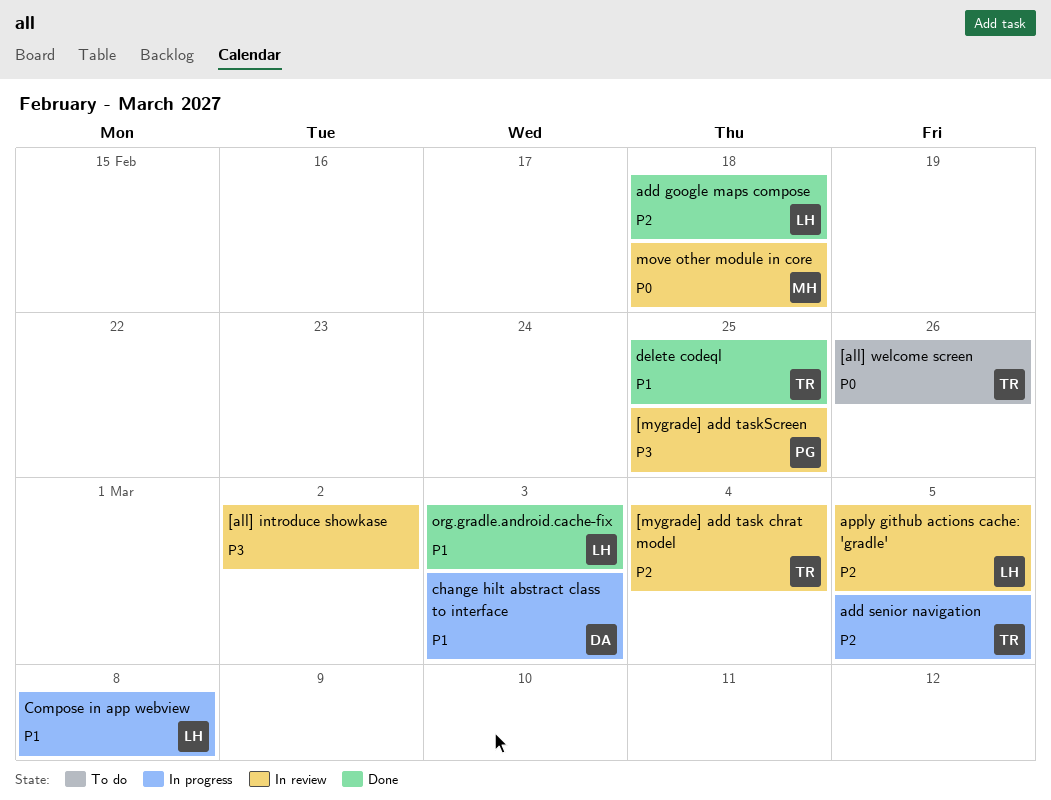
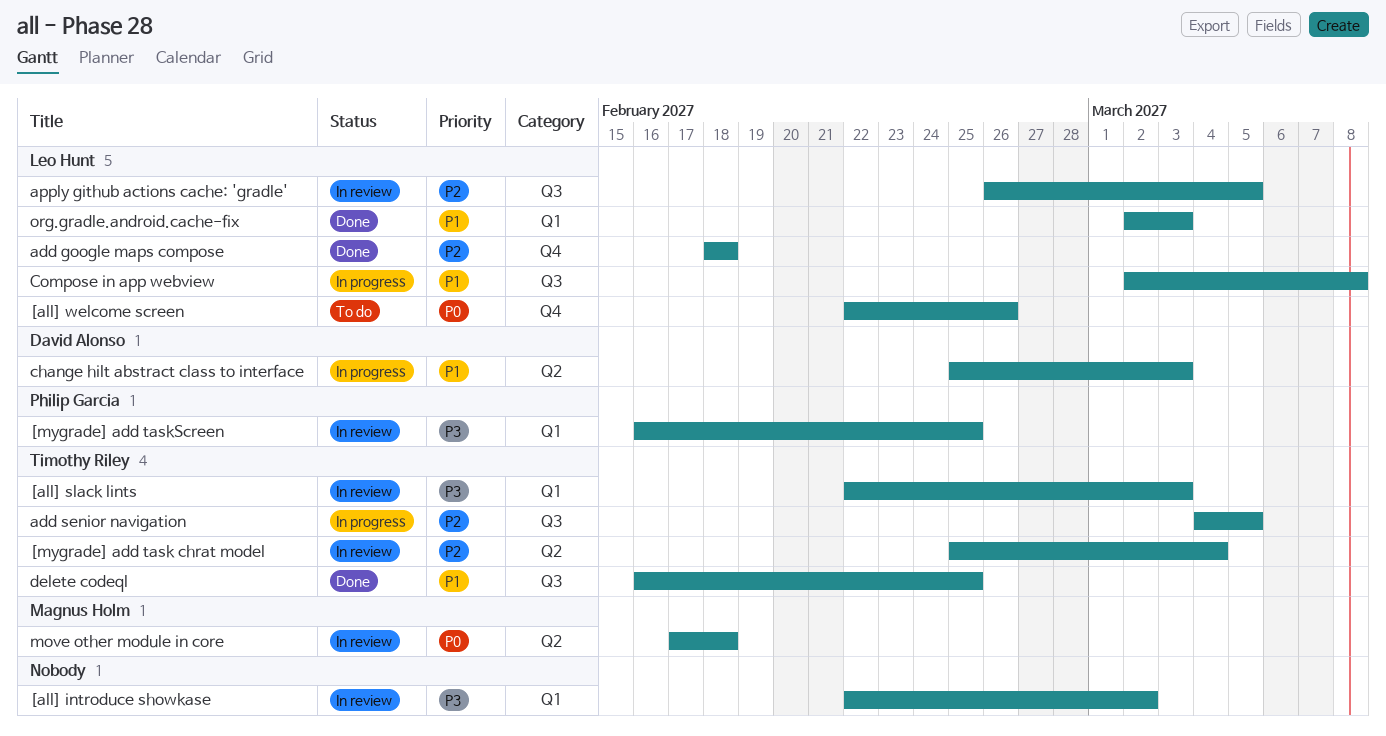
[all] slack lints: none -> present
[all] welcome screen, owner: Timothy Riley -> Leo Hunt

